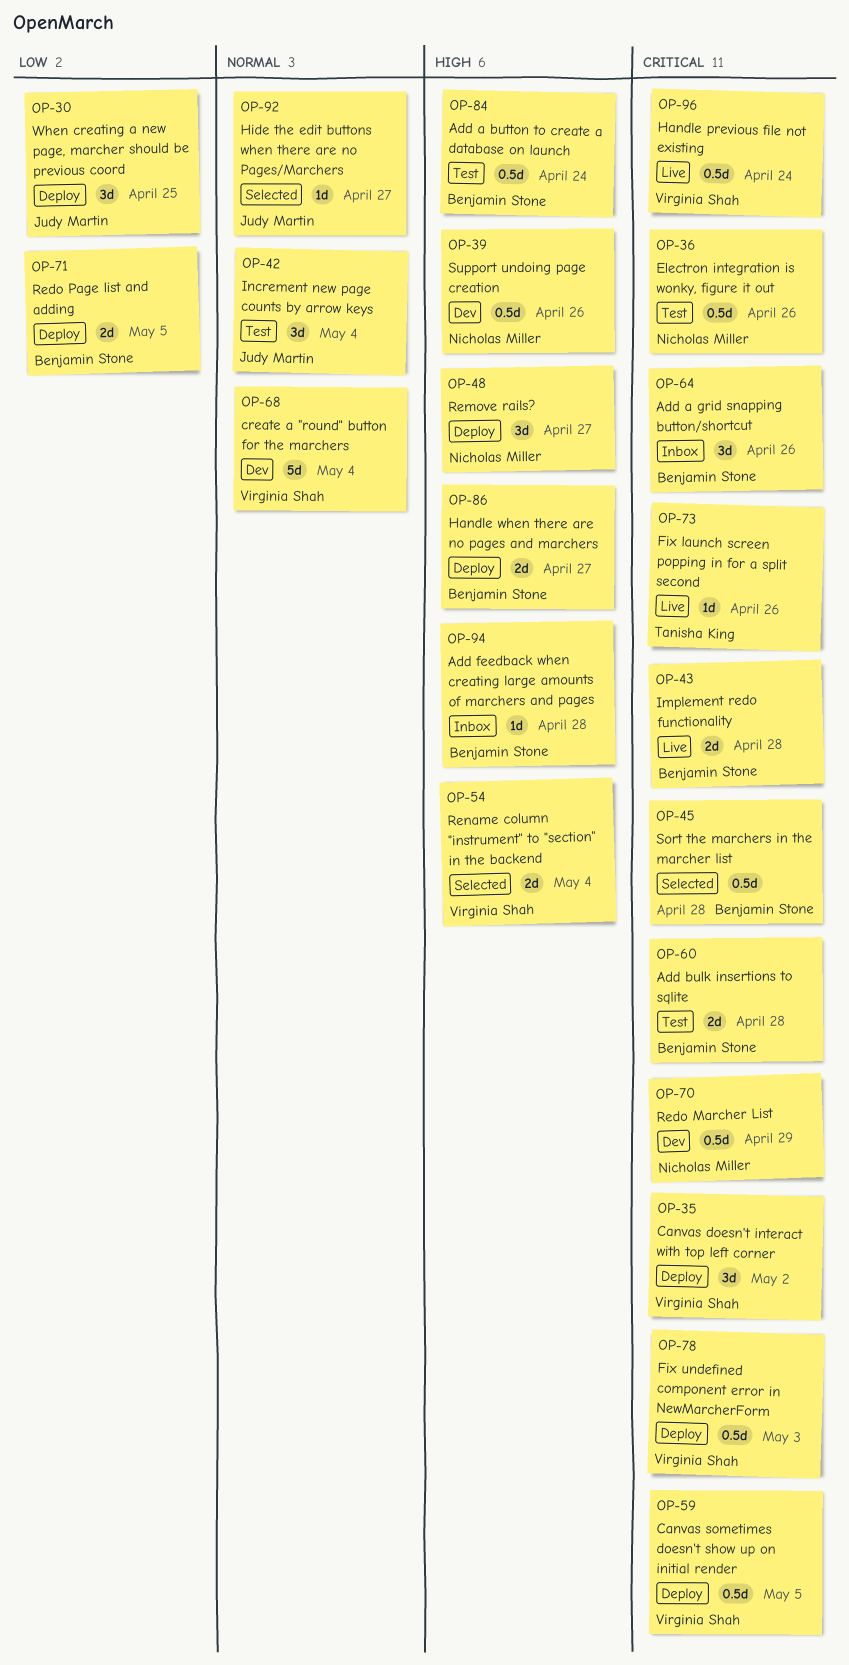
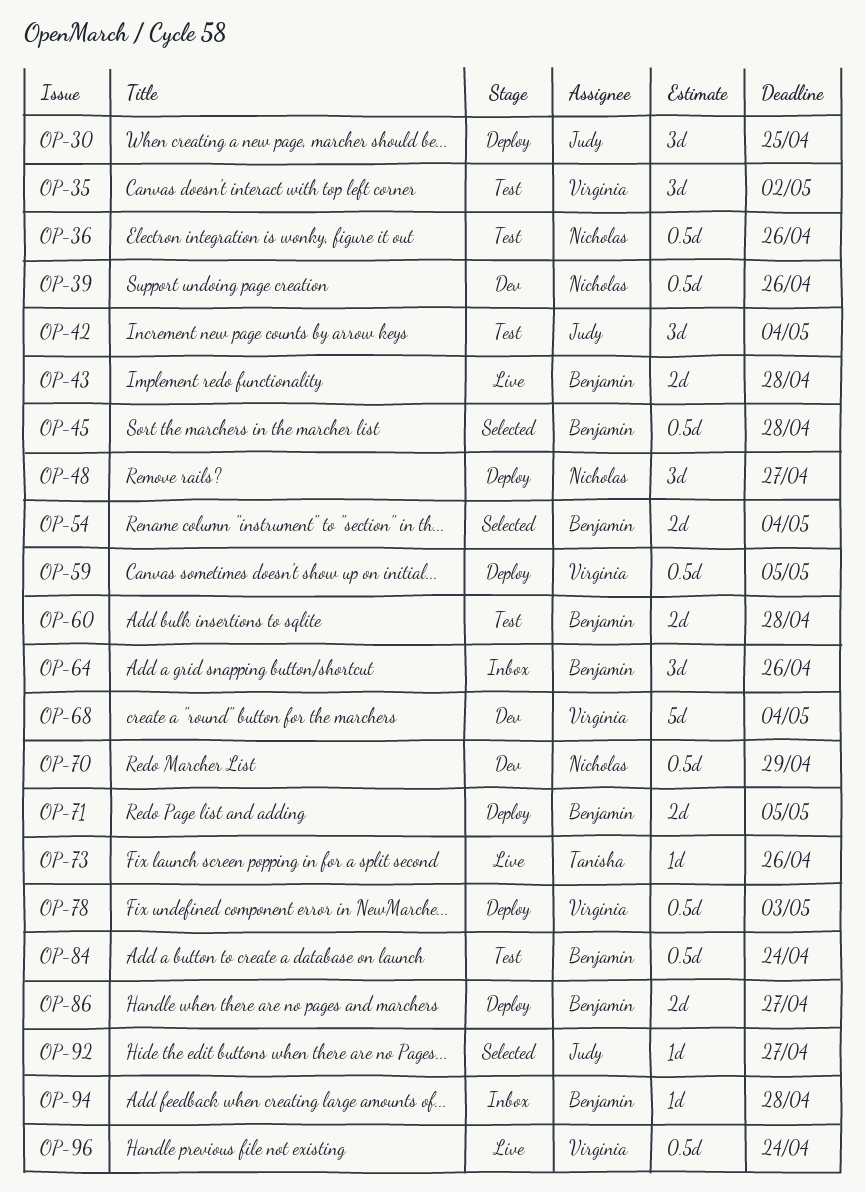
OP-35, status: Deploy -> Test
OP-54, owner: Virginia Shah -> Benjamin Stone

